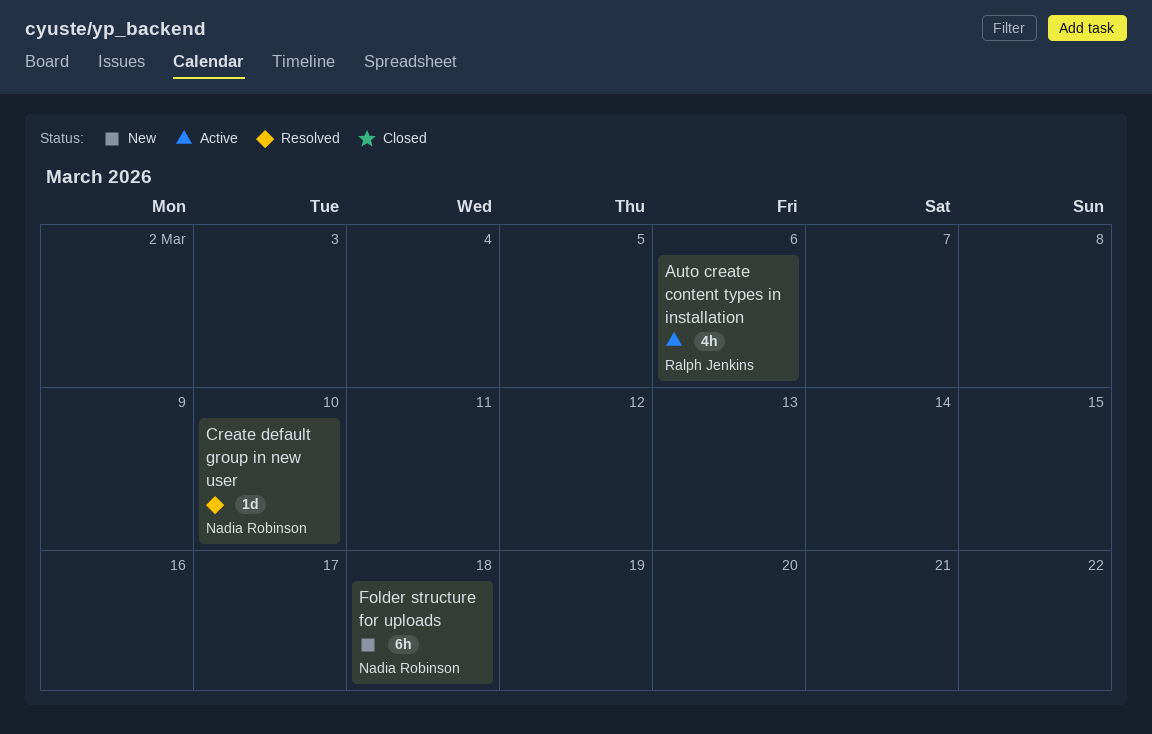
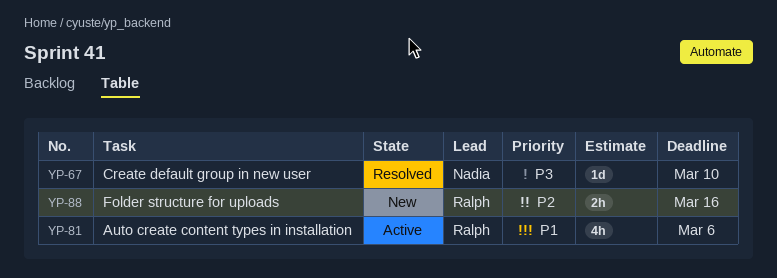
Folder structure for uploads, owner: Nadia Robinson -> Ralph Jenkins
Folder structure for uploads, estimate: 6h -> 2h
Folder structure for uploads, due: Mar 18 -> Mar 16

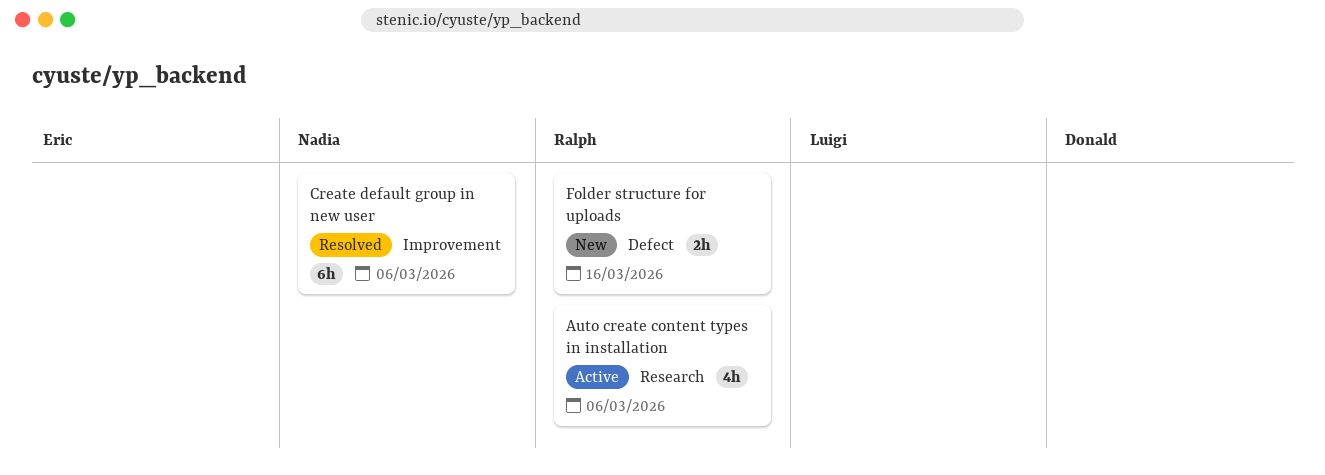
Create default group in new user, estimate: 1d -> 6h
Create default group in new user, due: Mar 10 -> Mar 6

